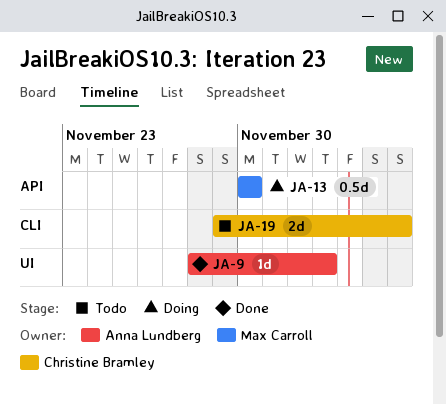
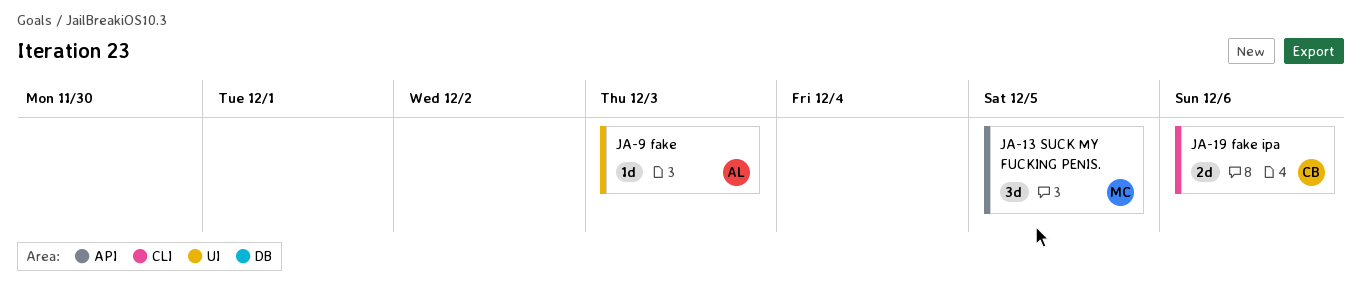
JA-13, estimate: 0.5d -> 3d
JA-13, due: Nov 30 -> Dec 5

